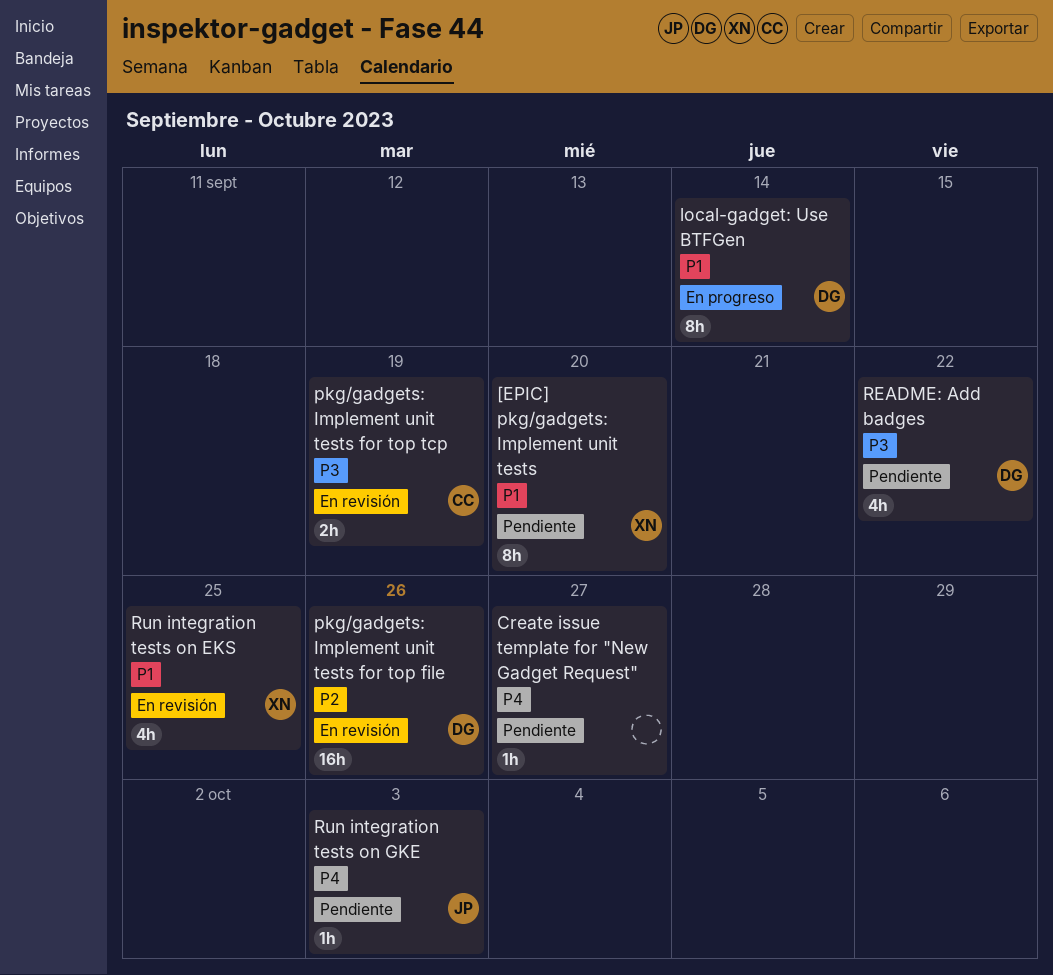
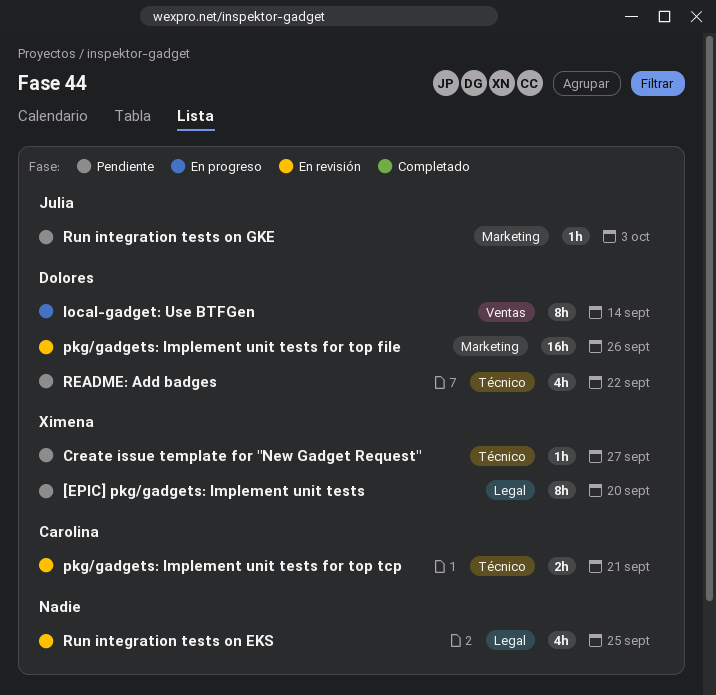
Create issue template for "New Gadget Request", owner: none -> Ximena
pkg/gadgets: Implement unit tests for top tcp, due: Sep 19 -> Sep 21
Run integration tests on EKS, owner: Ximena -> none

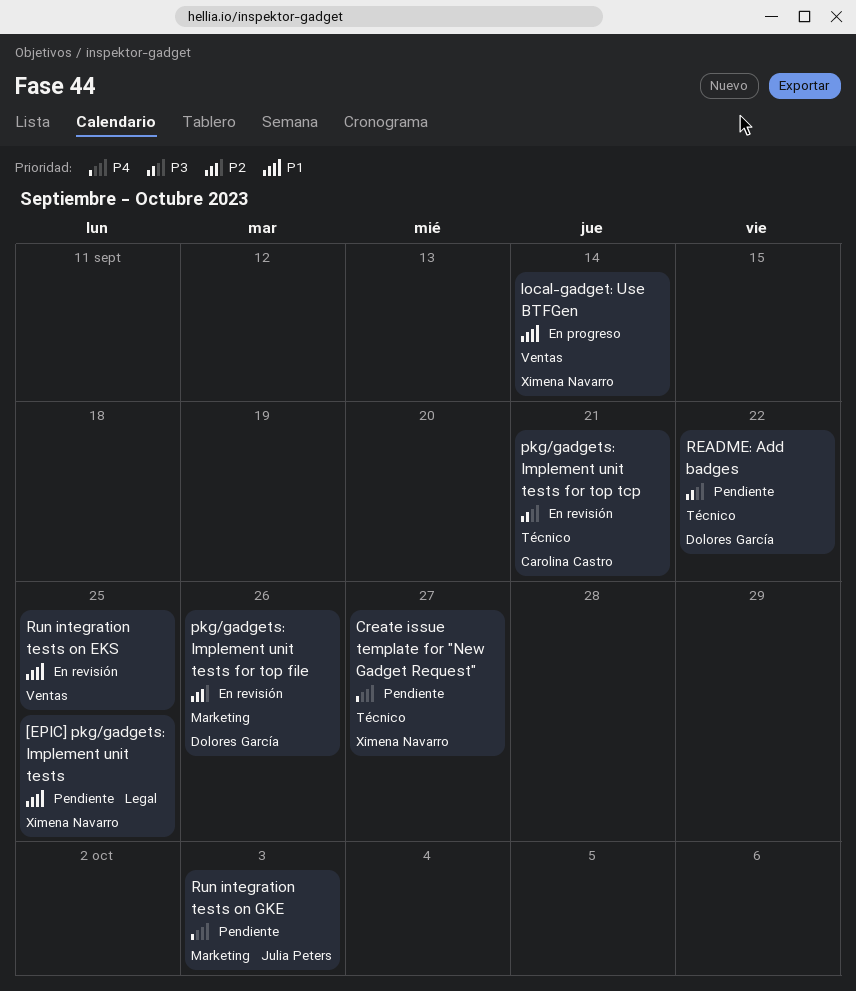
[EPIC] pkg/gadgets: Implement unit tests, due: Sep 20 -> Sep 25
local-gadget: Use BTFGen, owner: Dolores García -> Ximena Navarro
Run integration tests on EKS, label: Legal -> Ventas

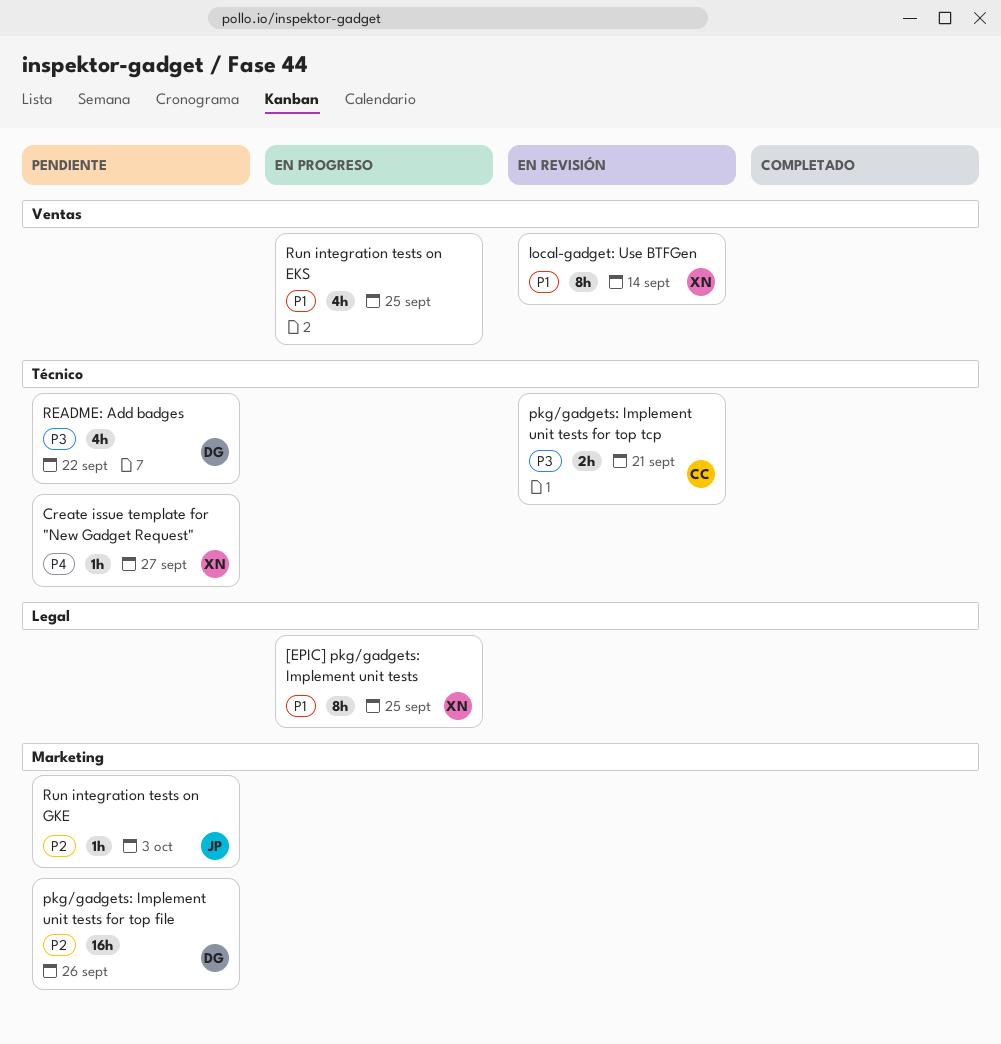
[EPIC] pkg/gadgets: Implement unit tests, status: Pendiente -> En progreso
local-gadget: Use BTFGen, status: En progreso -> En revisión
pkg/gadgets: Implement unit tests for top file, status: En revisión -> Pendiente
Run integration tests on EKS, status: En revisión -> En progreso
Run integration tests on GKE, priority: P4 -> P2

